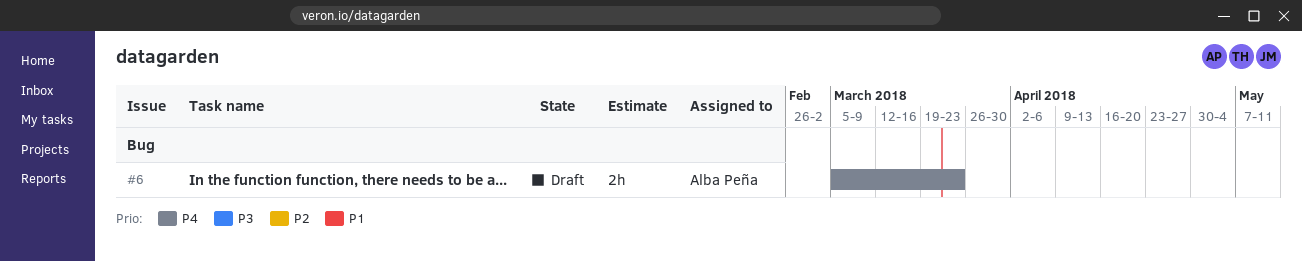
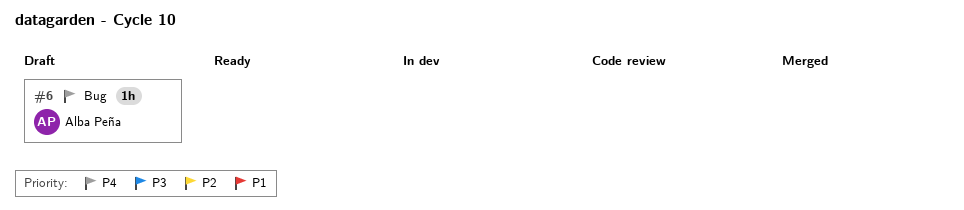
#6, estimate: 2h -> 1h

